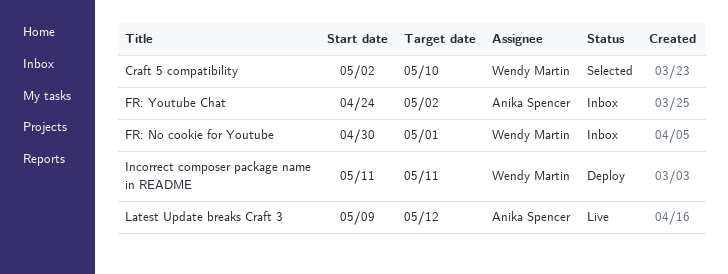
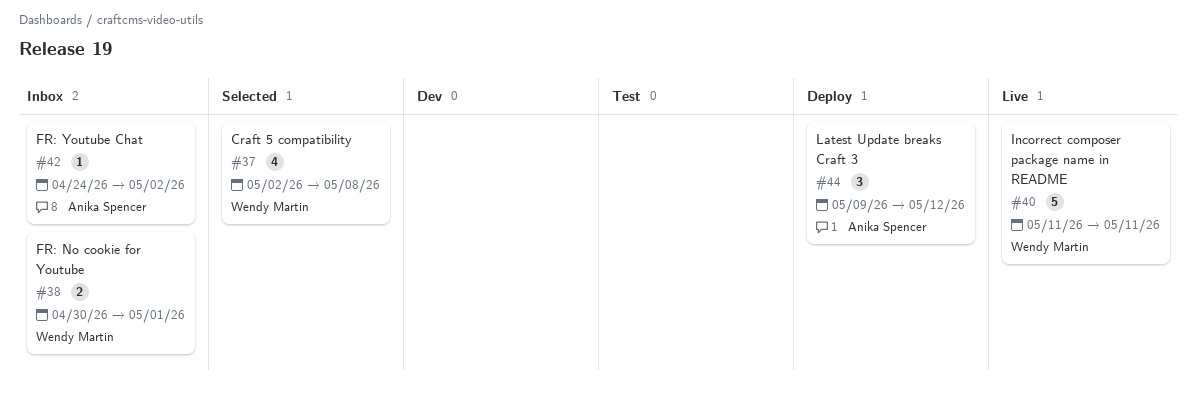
Craft 5 compatibility, due: May 10 -> May 8
Incorrect composer package name in README, status: Deploy -> Live
Latest Update breaks Craft 3, status: Live -> Deploy

